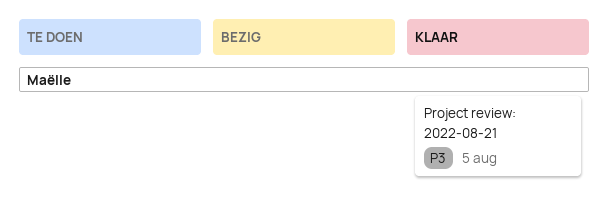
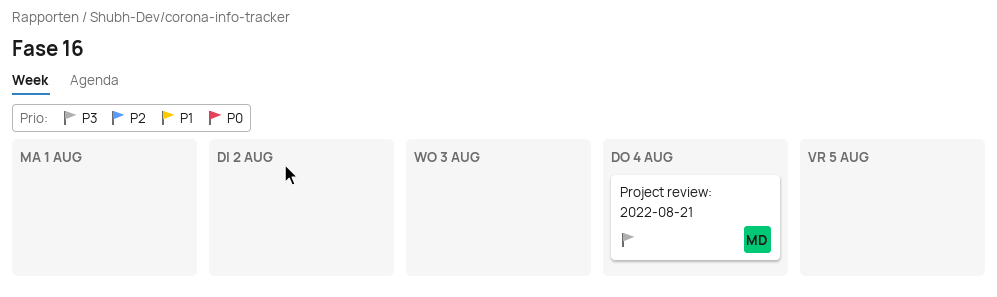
Project review: 2022-08-21, due: Aug 5 -> Aug 4

